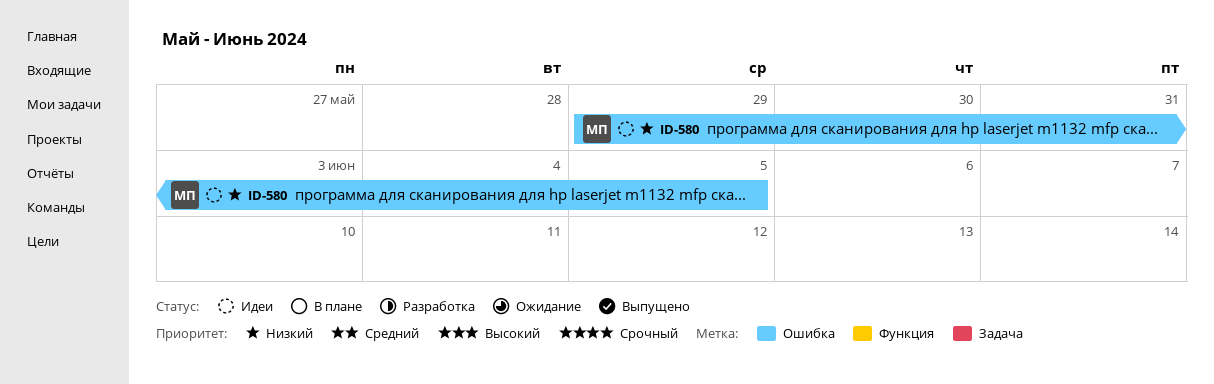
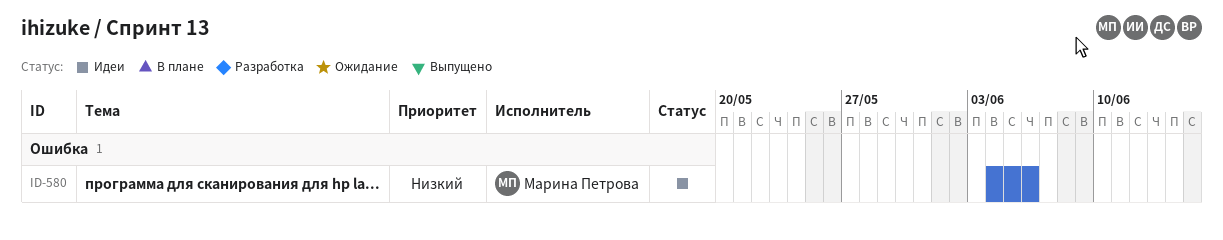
ID-580, start: May 29 -> Jun 4
ID-580, due: Jun 5 -> Jun 6

